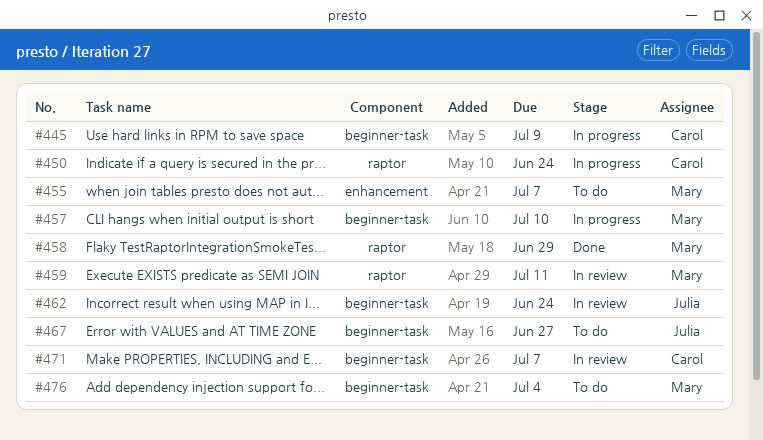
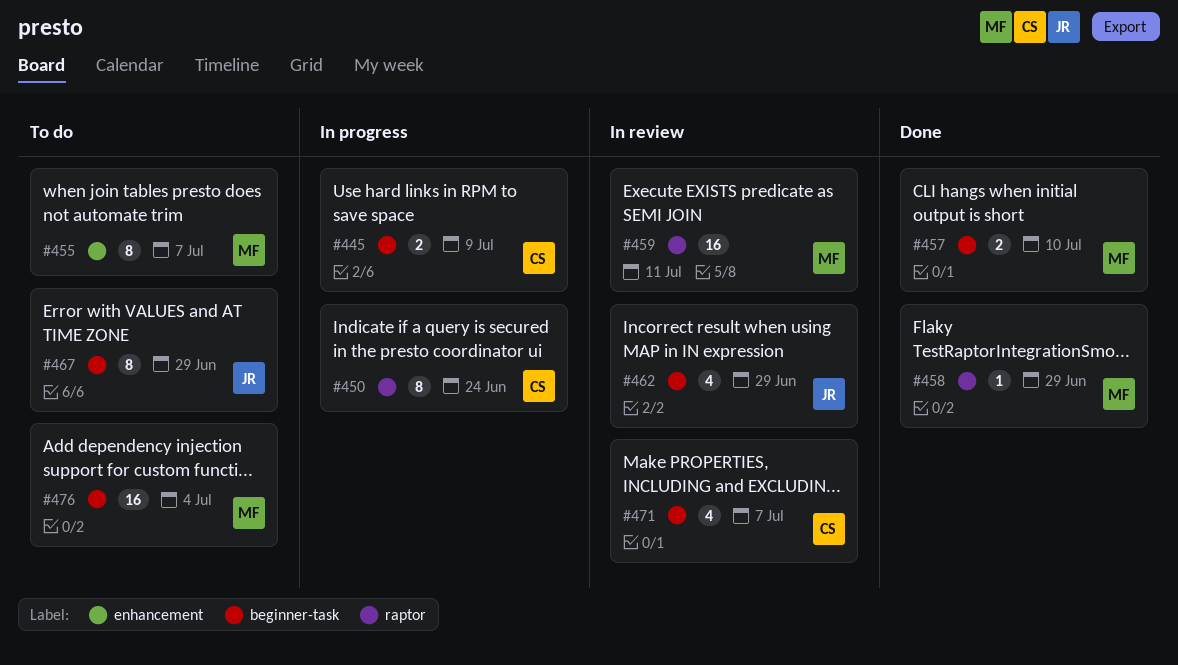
#457, status: In progress -> Done
#462, due: Jun 24 -> Jun 29
#467, due: Jun 27 -> Jun 29

